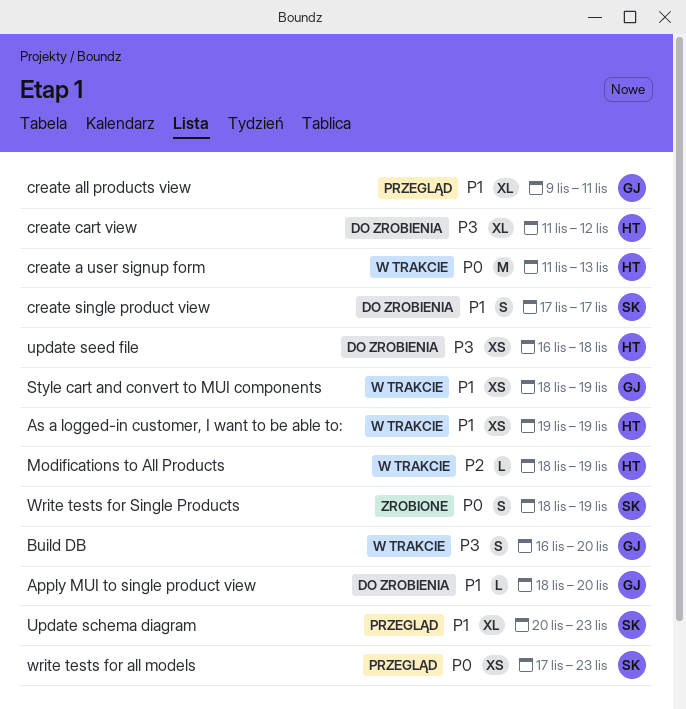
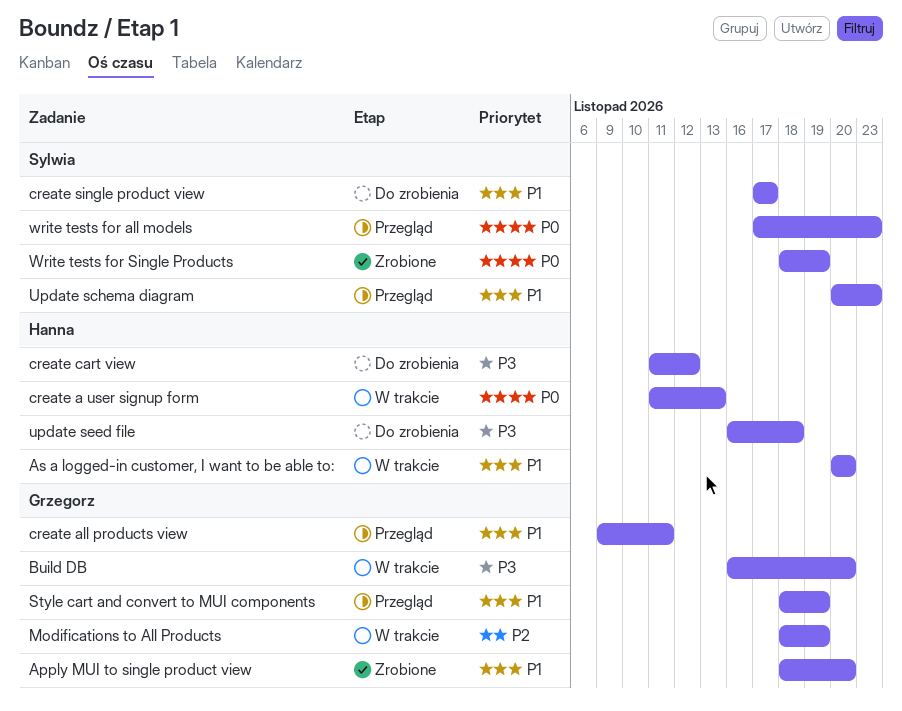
Apply MUI to single product view, status: Do zrobienia -> Zrobione
As a logged-in customer, I want to be able to:, start: Nov 19 -> Nov 20
As a logged-in customer, I want to be able to:, due: Nov 19 -> Nov 20
Modifications to All Products, owner: Hanna -> Grzegorz
Style cart and convert to MUI components, status: W trakcie -> Przegląd

